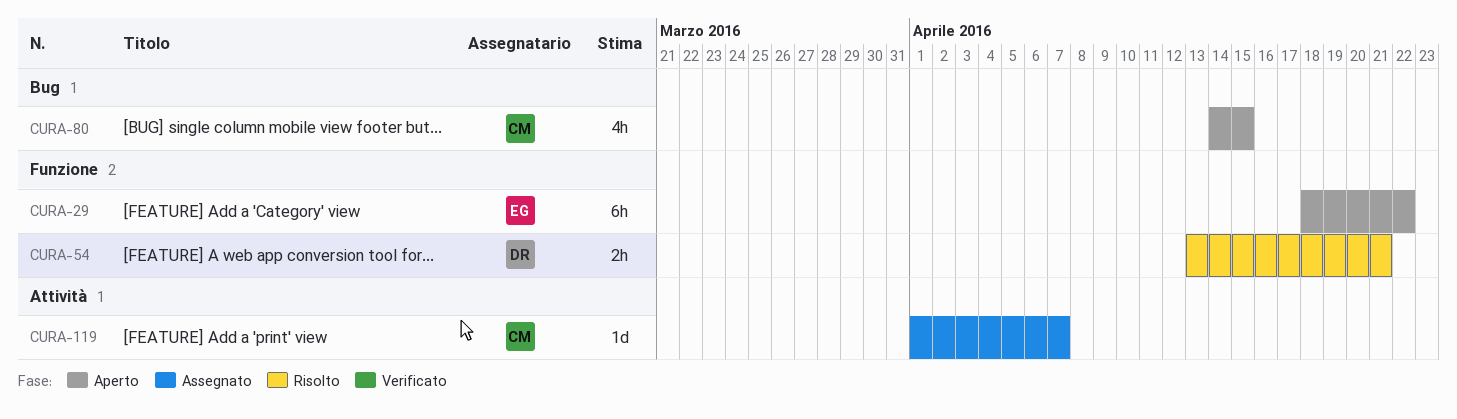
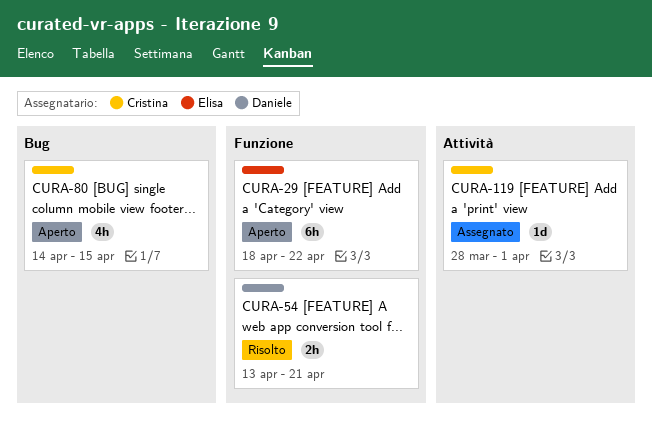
CURA-119, start: Apr 1 -> Mar 28
CURA-119, due: Apr 7 -> Apr 1

